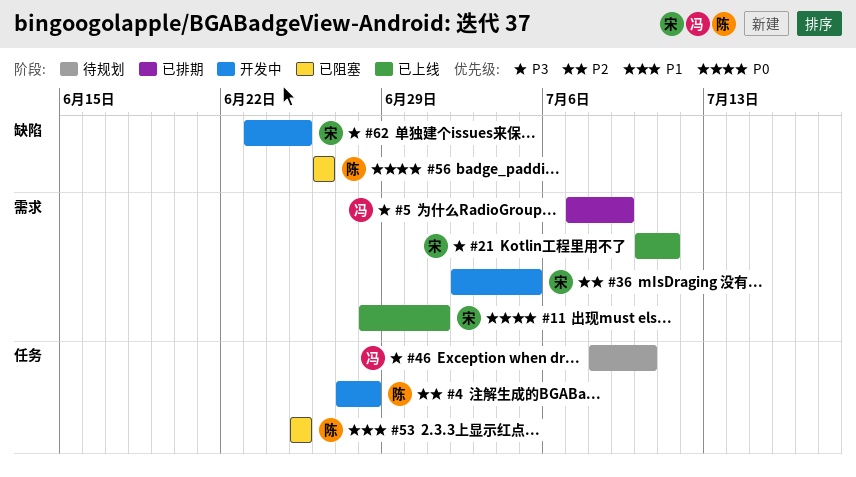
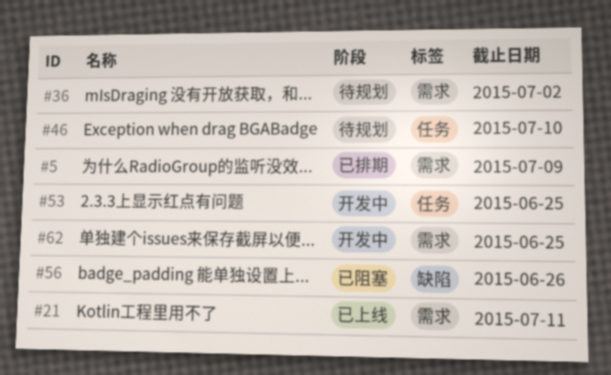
#4: present -> none
#11: present -> none
#36, status: 开发中 -> 待规划
#36, due: Jul 5 -> Jul 2
#53, status: 已阻塞 -> 开发中
#62, label: 缺陷 -> 需求

